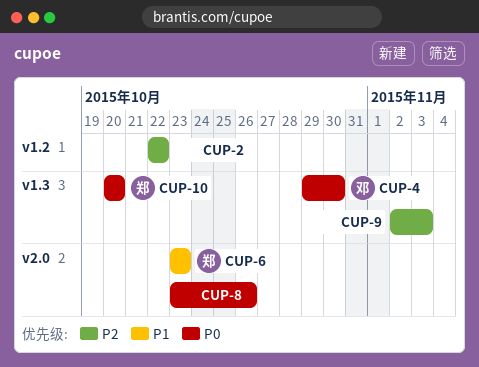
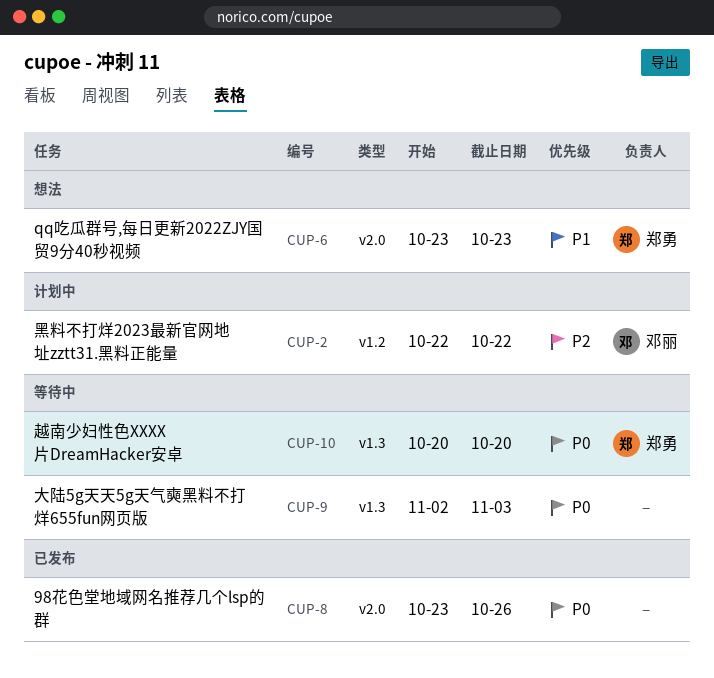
CUP-2, owner: none -> 邓丽
CUP-4: present -> none
CUP-9, priority: P2 -> P0

